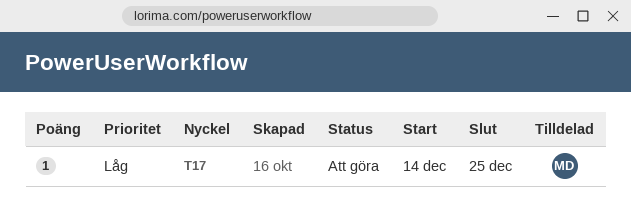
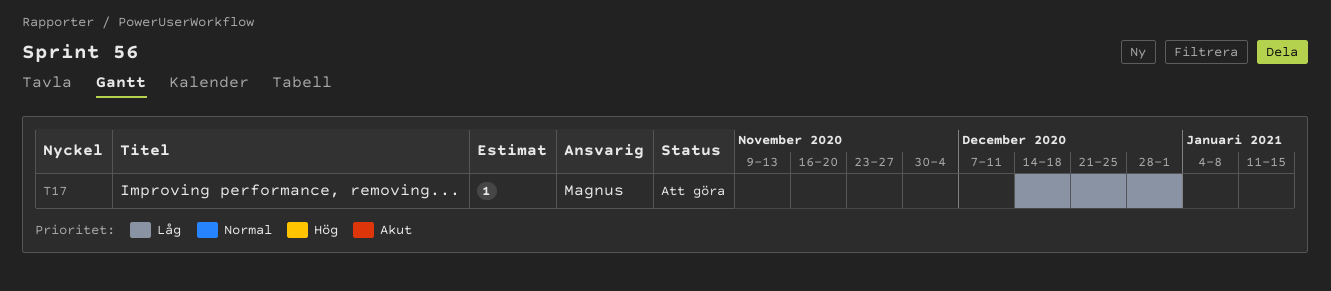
T17, due: Dec 25 -> Jan 1

